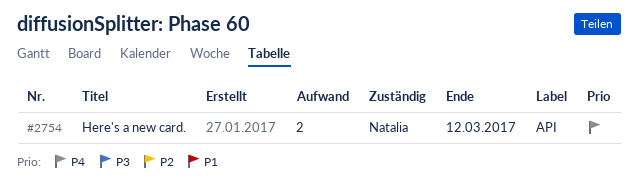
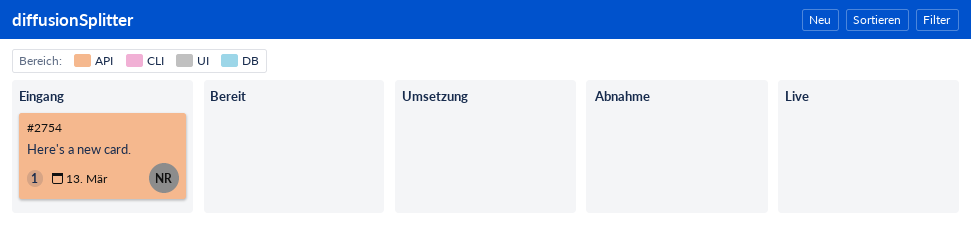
#2754, estimate: 2 -> 1
#2754, due: Mar 12 -> Mar 13

